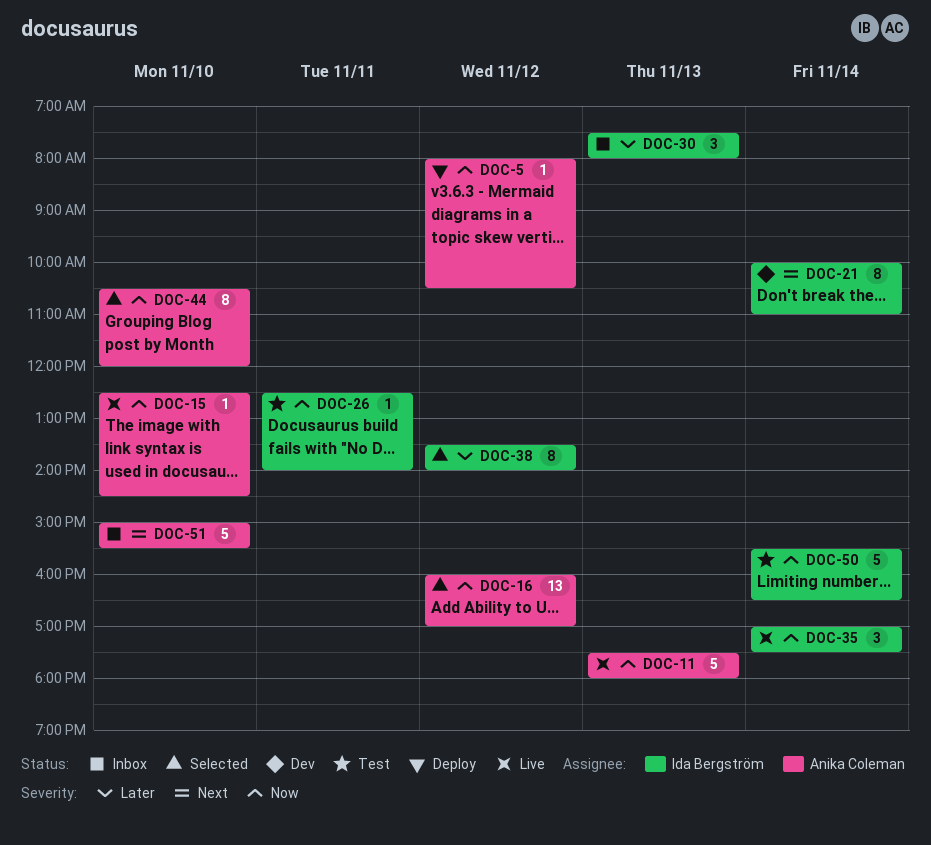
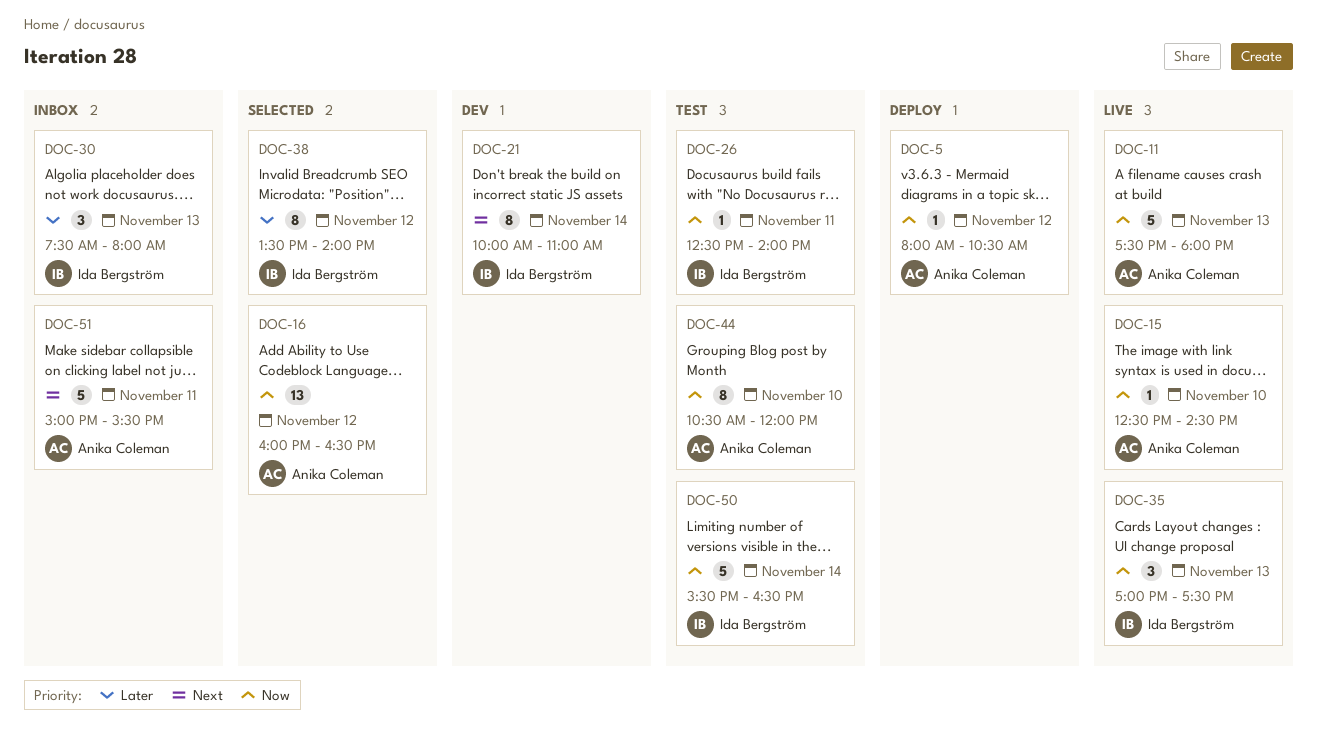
DOC-16, ends: 17:00 -> 16:30
DOC-35, day: Nov 14 -> Nov 13
DOC-44, status: Selected -> Test
DOC-51, day: Nov 10 -> Nov 11

